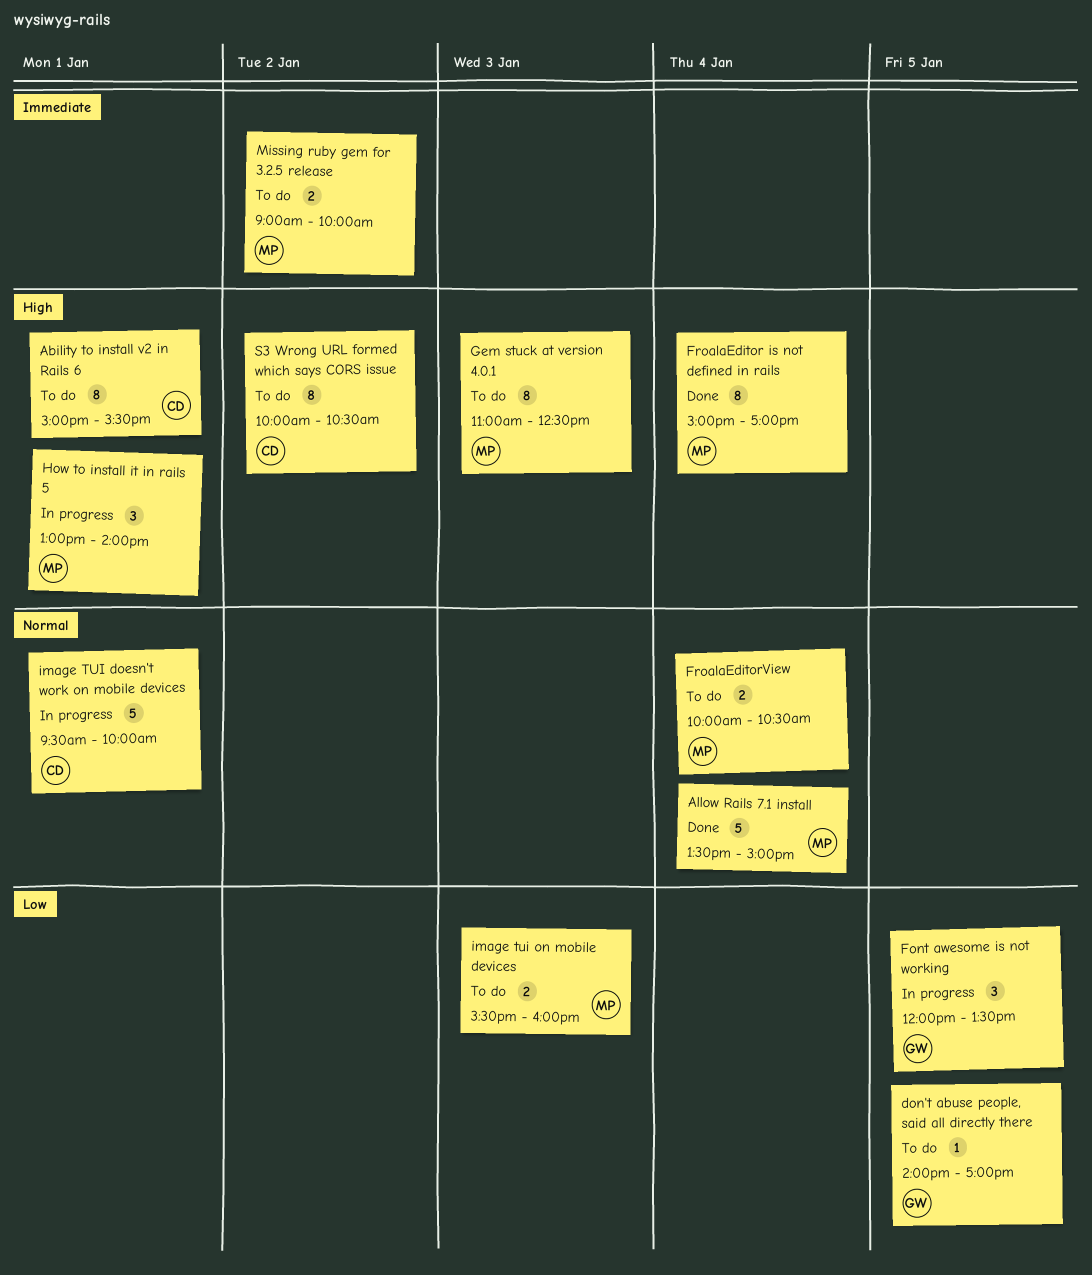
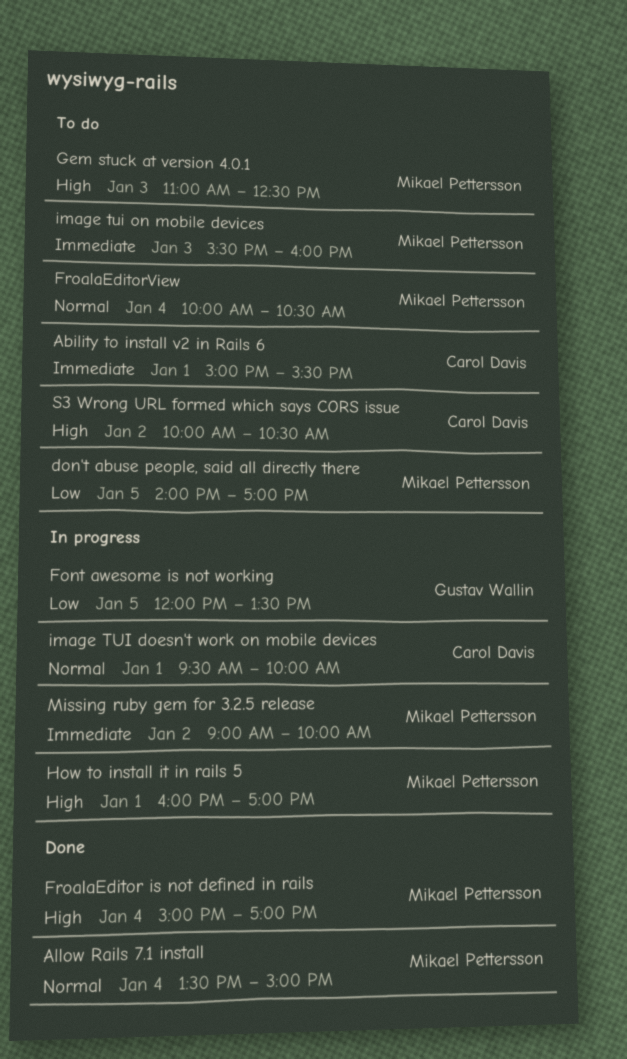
Ability to install v2 in Rails 6, priority: High -> Immediate
don't abuse people, said all directly there, owner: Gustav Wallin -> Mikael Pettersson
How to install it in rails 5, begins: 13:00 -> 16:00
How to install it in rails 5, ends: 14:00 -> 17:00
image tui on mobile devices, priority: Low -> Immediate
Missing ruby gem for 3.2.5 release, status: To do -> In progress

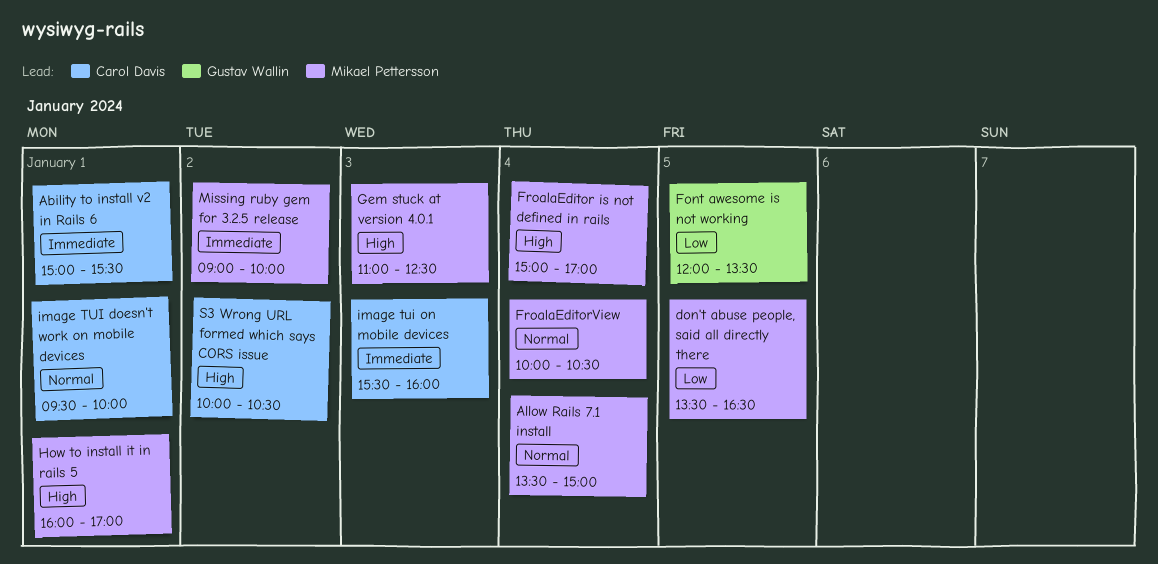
don't abuse people, said all directly there, begins: 14:00 -> 13:30
don't abuse people, said all directly there, ends: 17:00 -> 16:30
image tui on mobile devices, owner: Mikael Pettersson -> Carol Davis

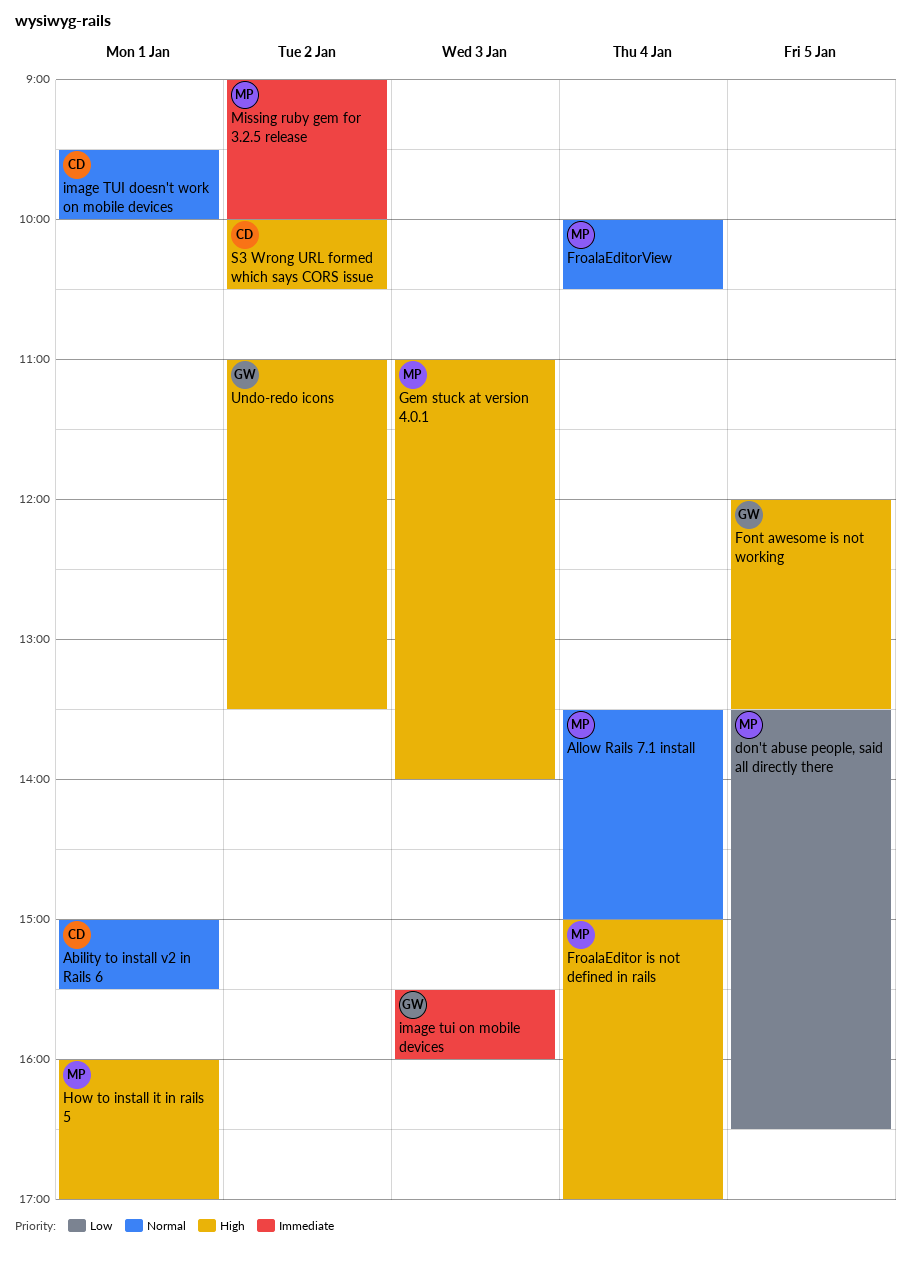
Ability to install v2 in Rails 6, priority: Immediate -> Normal
Font awesome is not working, priority: Low -> High
Gem stuck at version 4.0.1, ends: 12:30 -> 14:00
image tui on mobile devices, owner: Carol Davis -> Gustav Wallin
Undo-redo icons: none -> present

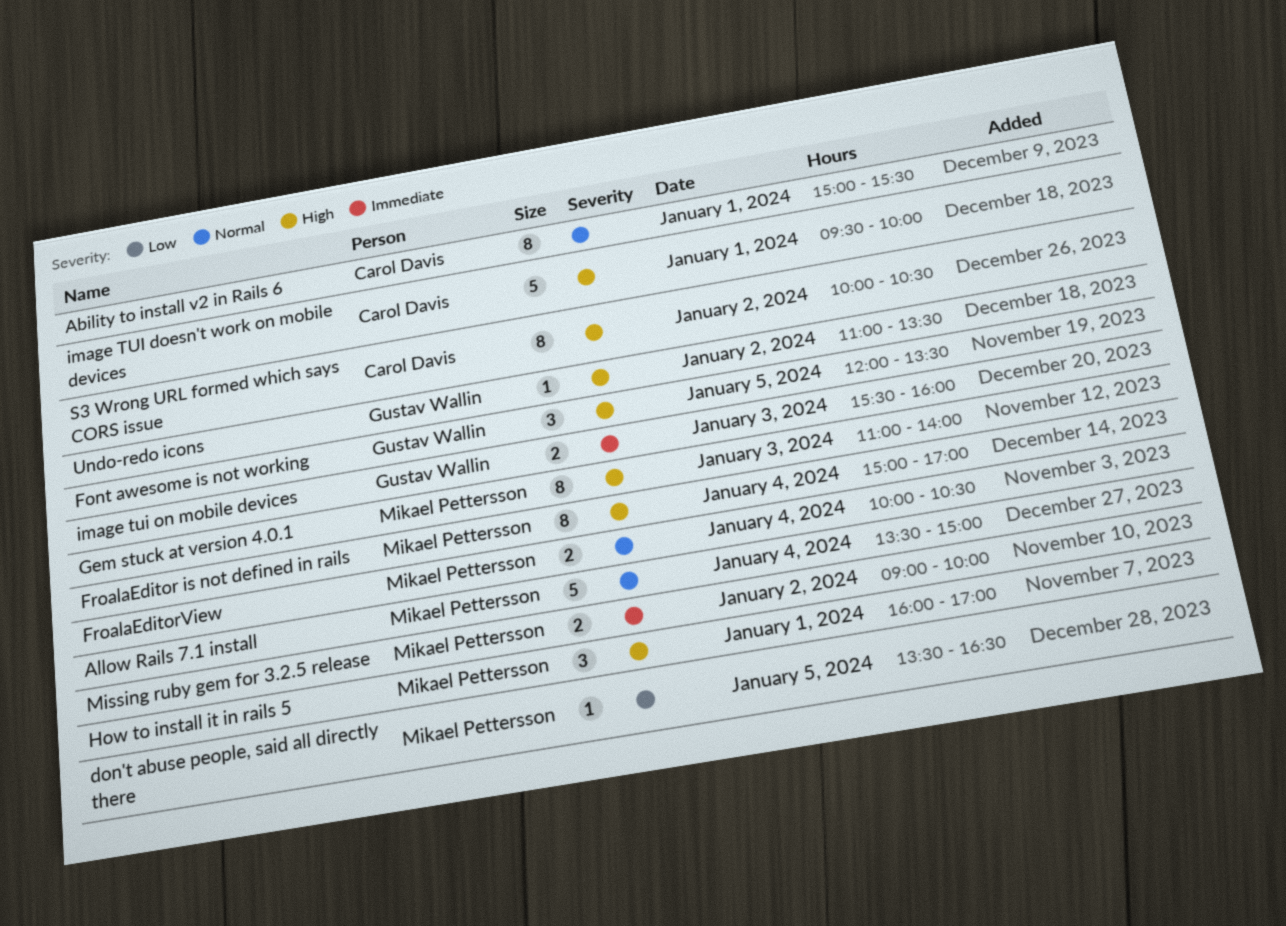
image TUI doesn't work on mobile devices, priority: Normal -> High

